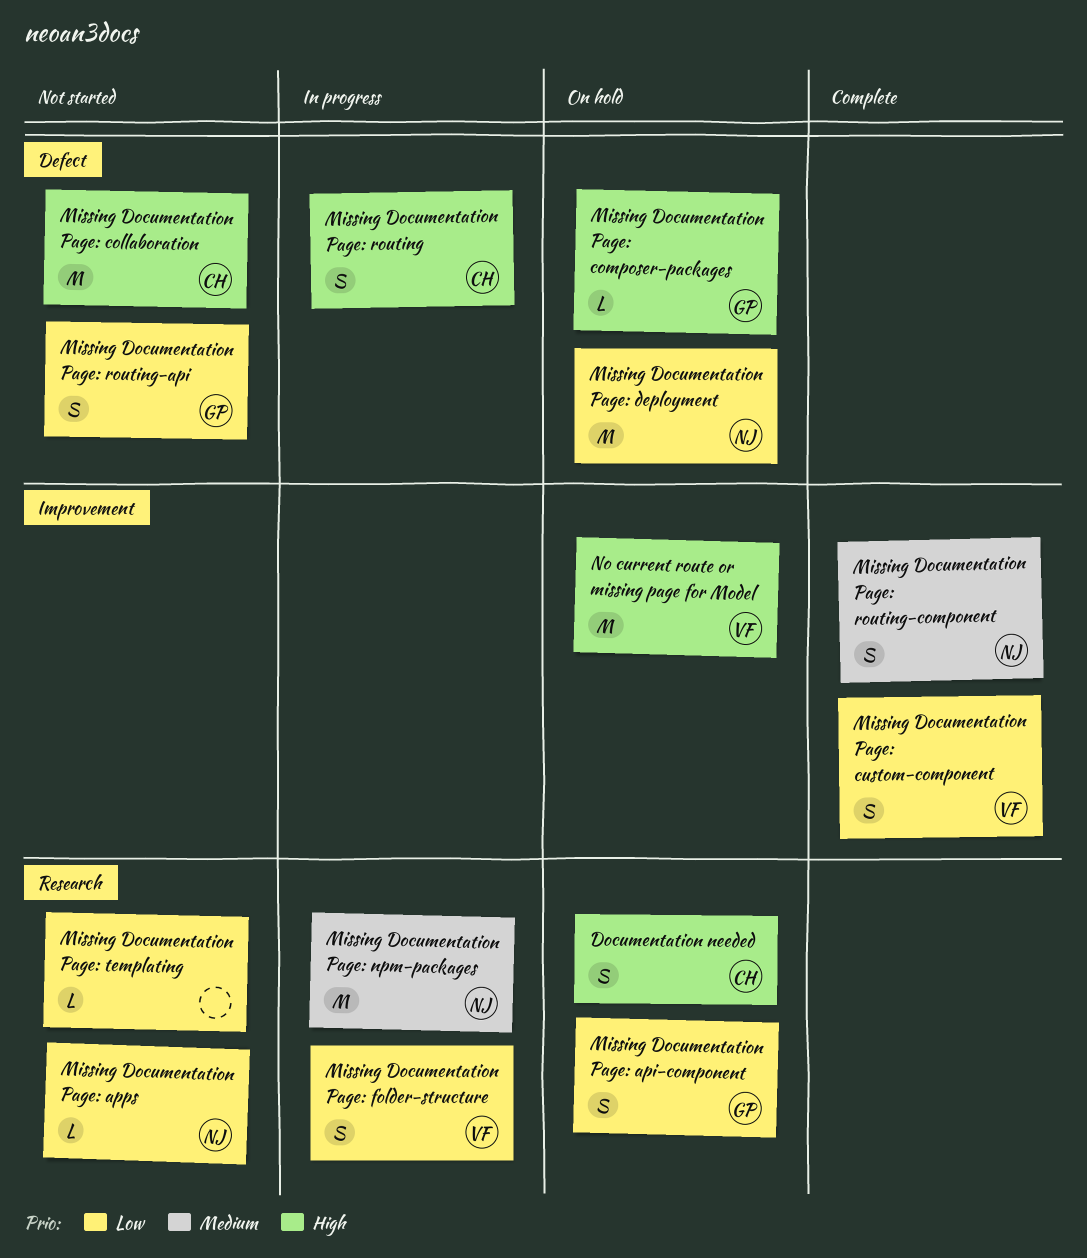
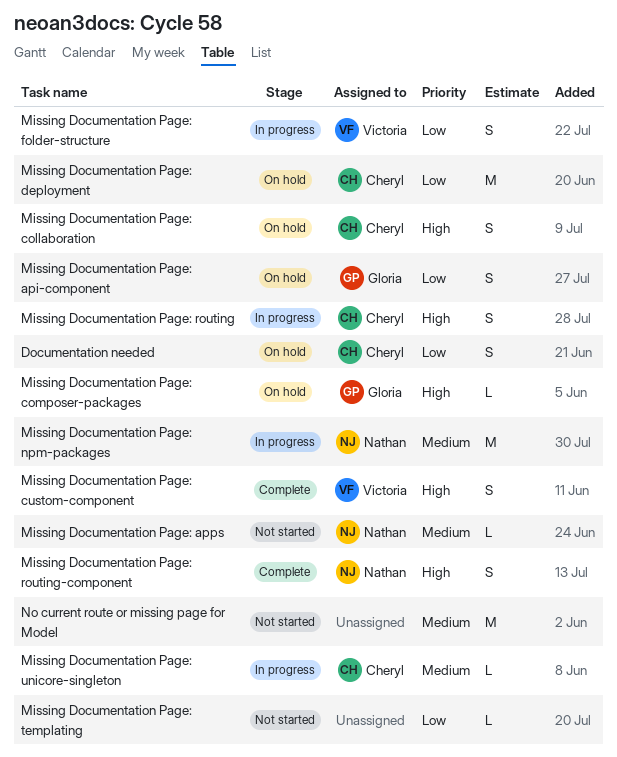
Documentation needed, priority: High -> Low
Missing Documentation Page: apps, priority: Low -> Medium
Missing Documentation Page: collaboration, status: Not started -> On hold
Missing Documentation Page: collaboration, estimate: M -> S
Missing Documentation Page: custom-component, priority: Low -> High
Missing Documentation Page: deployment, owner: Nathan -> Cheryl
Missing Documentation Page: routing-api: present -> none
Missing Documentation Page: routing-component, priority: Medium -> High
Missing Documentation Page: unicore-singleton: none -> present
No current route or missing page for Model, status: On hold -> Not started
No current route or missing page for Model, owner: Victoria -> none
No current route or missing page for Model, priority: High -> Medium

